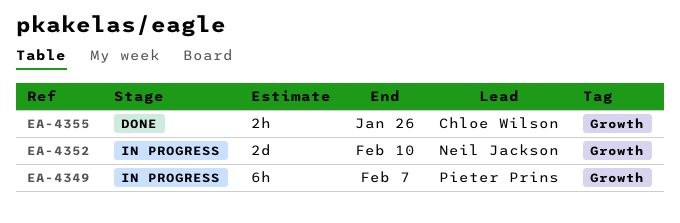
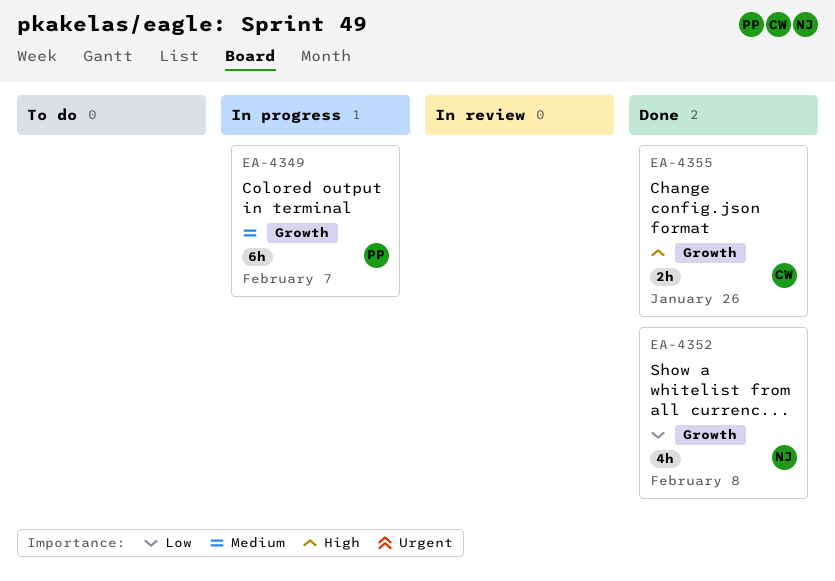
EA-4352, status: In progress -> Done
EA-4352, estimate: 2d -> 4h
EA-4352, due: Feb 10 -> Feb 8

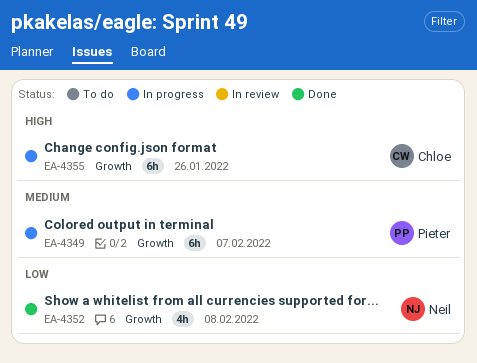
EA-4355, status: Done -> In progress
EA-4355, estimate: 2h -> 6h

